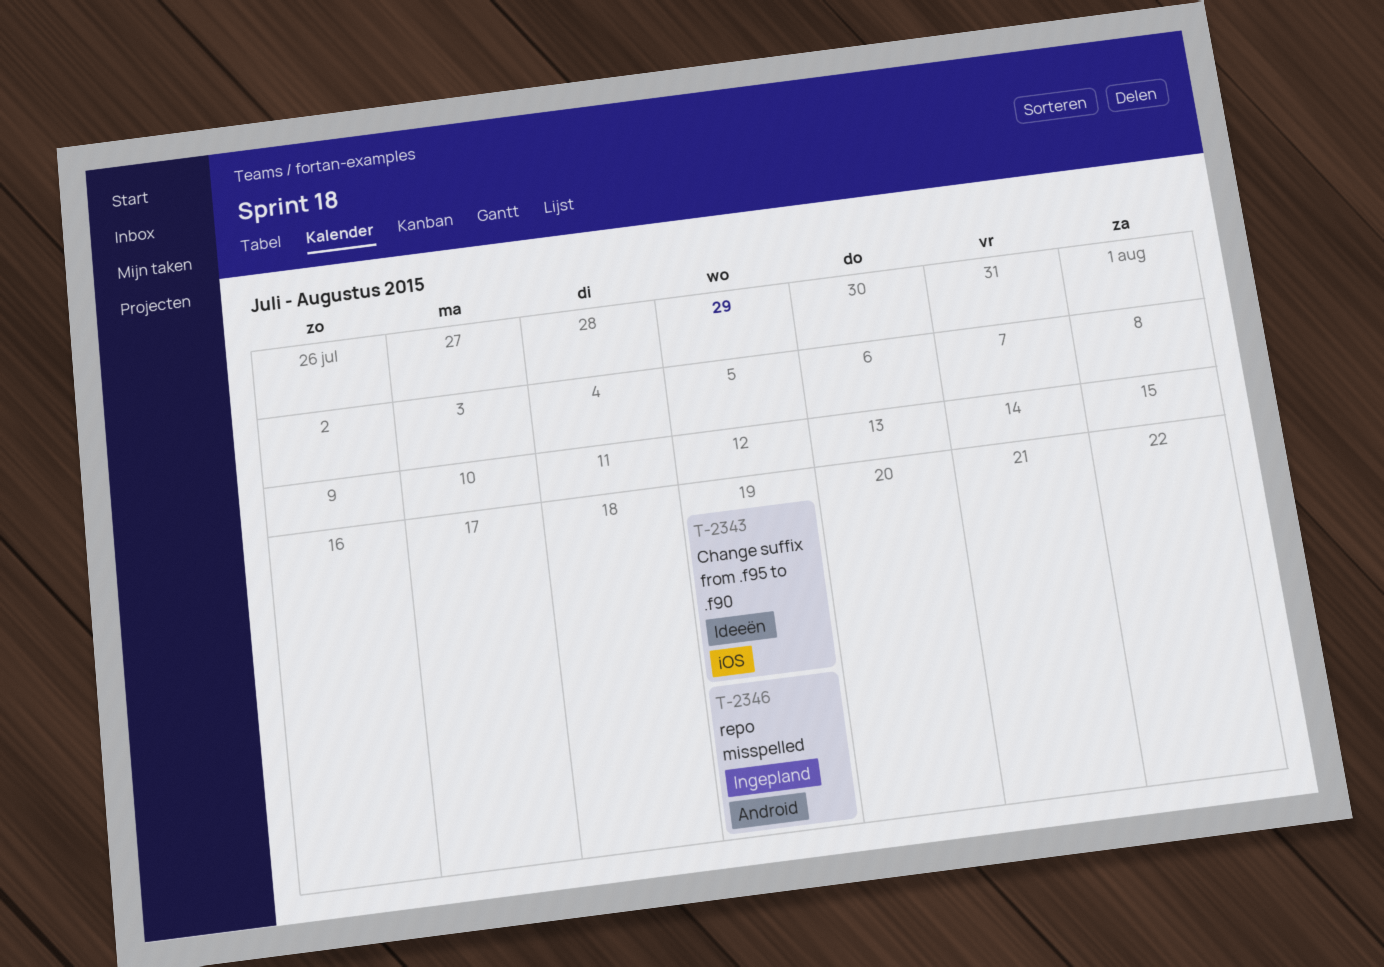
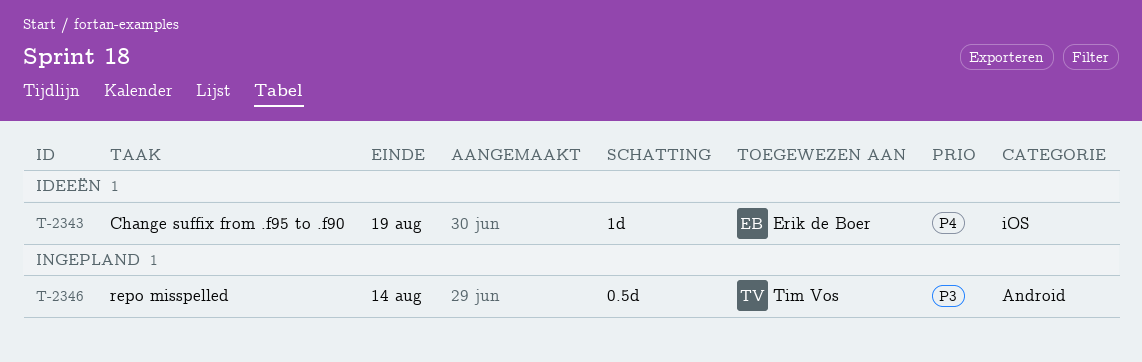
T-2346, due: Aug 19 -> Aug 14

